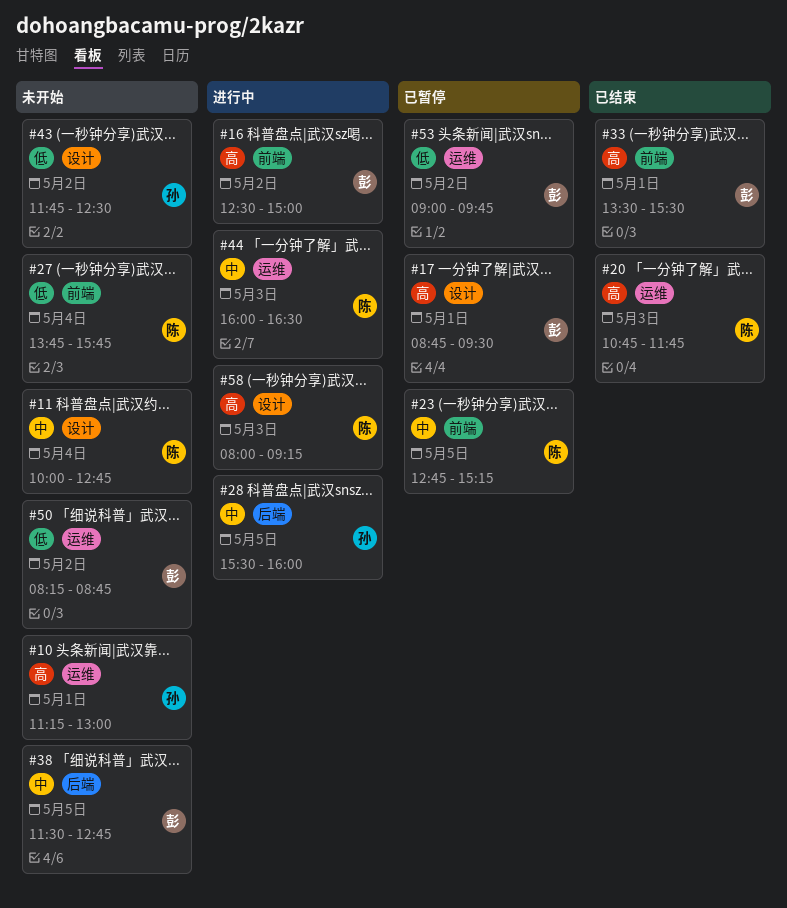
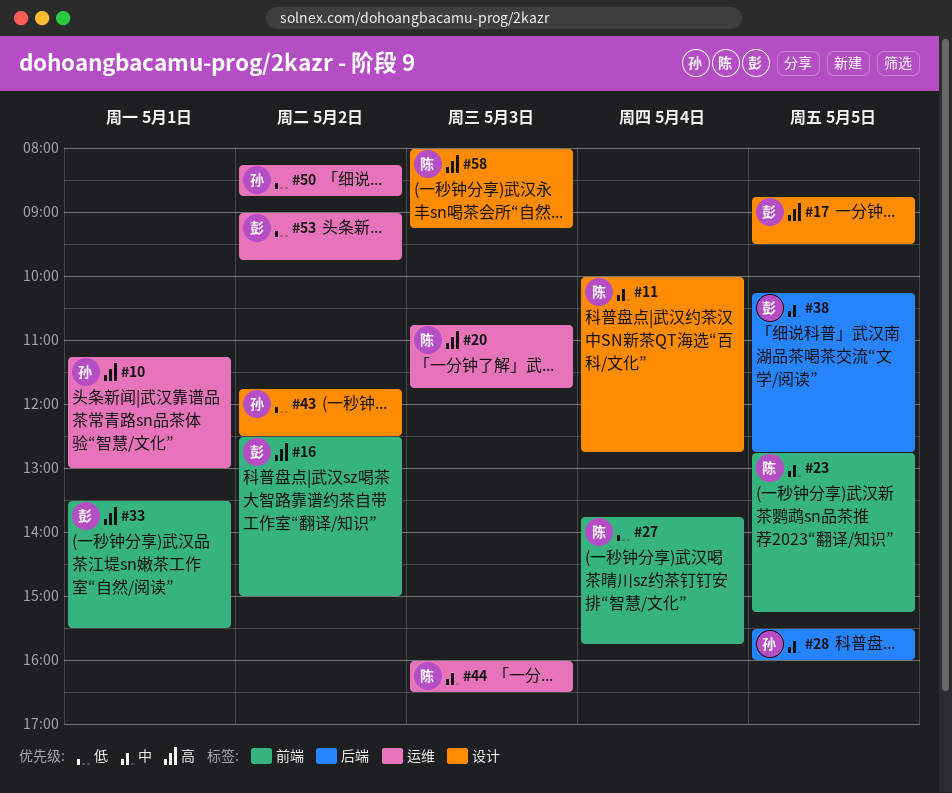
#17, day: May 1 -> May 5
#38, begins: 11:30 -> 10:15
#50, owner: 彭 -> 孙

